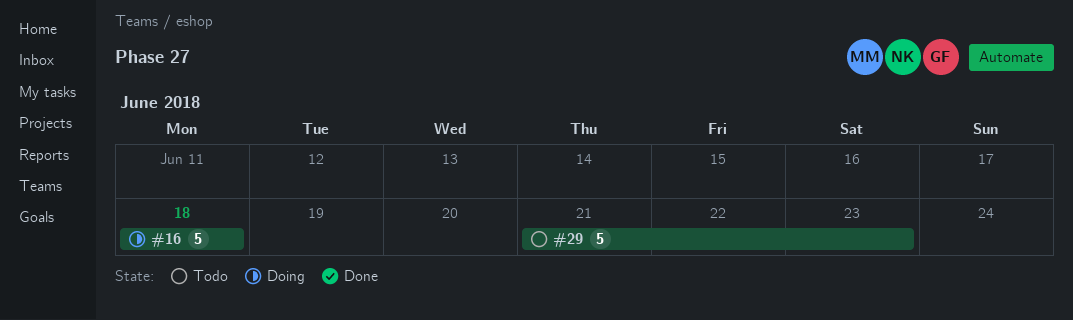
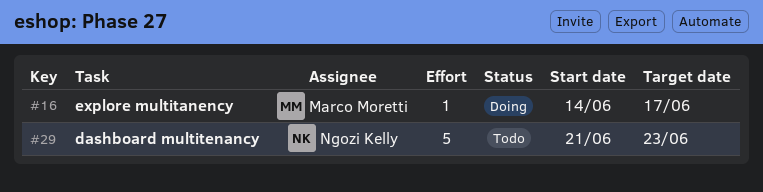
#16, estimate: 5 -> 1
#16, start: Jun 18 -> Jun 14
#16, due: Jun 18 -> Jun 17

